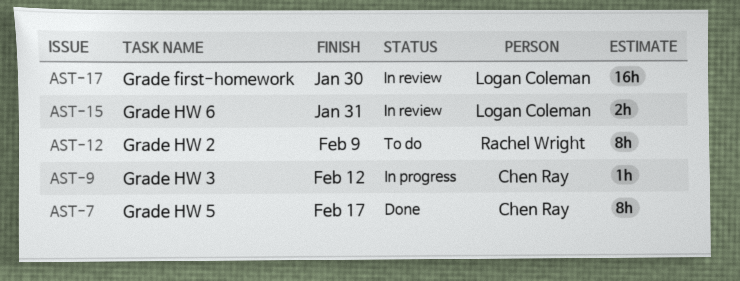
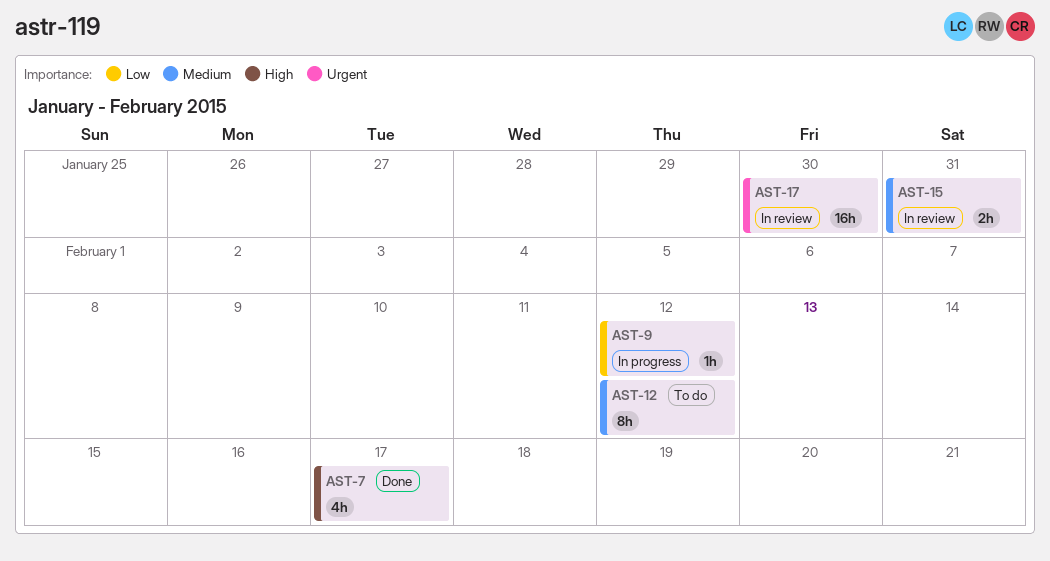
AST-7, estimate: 8h -> 4h
AST-12, due: Feb 9 -> Feb 12

